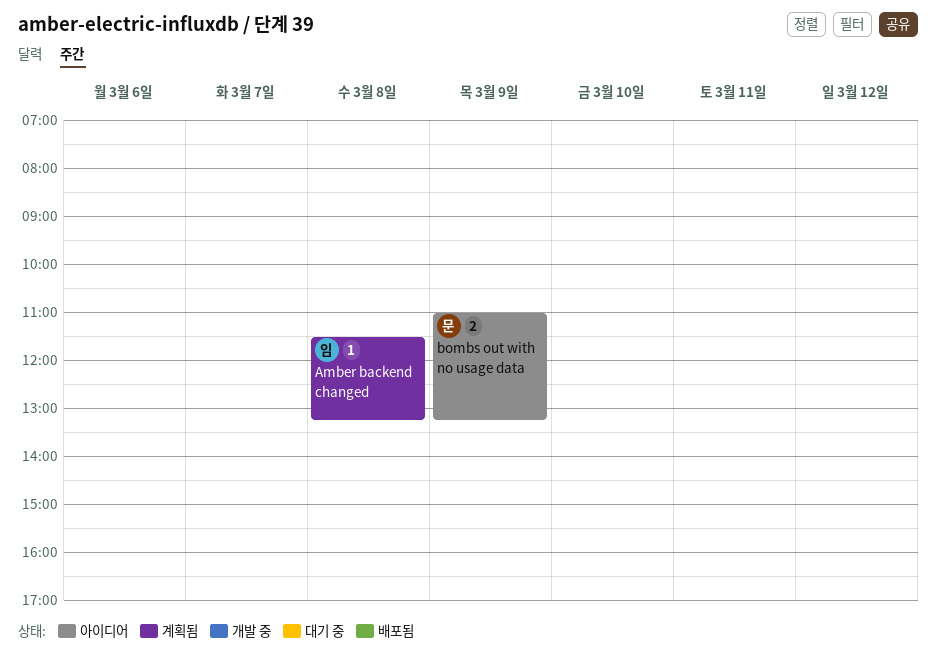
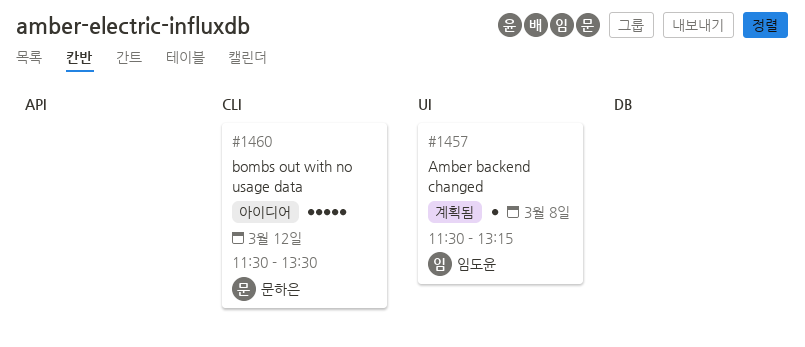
bombs out with no usage data, estimate: 2 -> 5
bombs out with no usage data, day: Mar 9 -> Mar 12
bombs out with no usage data, begins: 11:00 -> 11:30
bombs out with no usage data, ends: 13:15 -> 13:30

